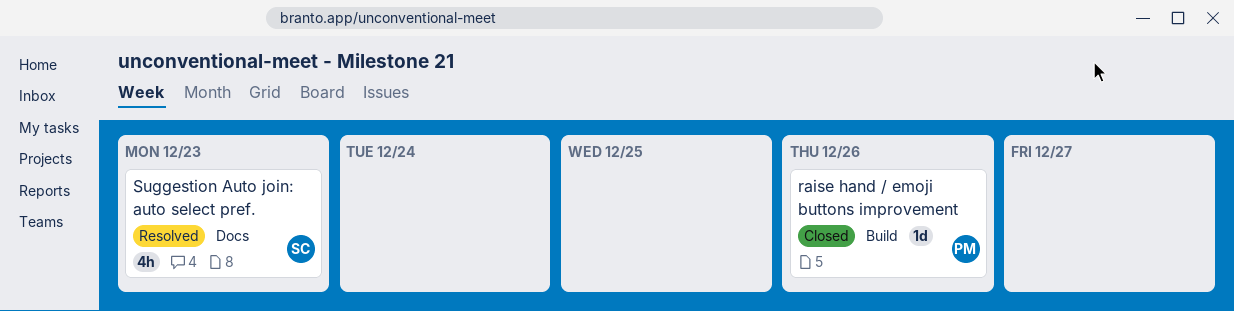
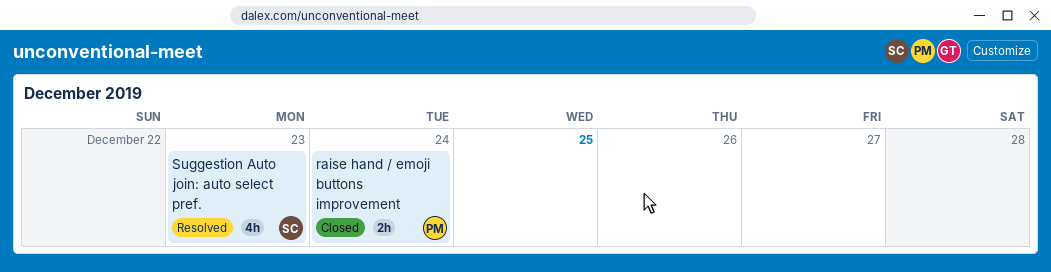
raise hand / emoji buttons improvement, estimate: 1d -> 2h
raise hand / emoji buttons improvement, due: Dec 26 -> Dec 24

